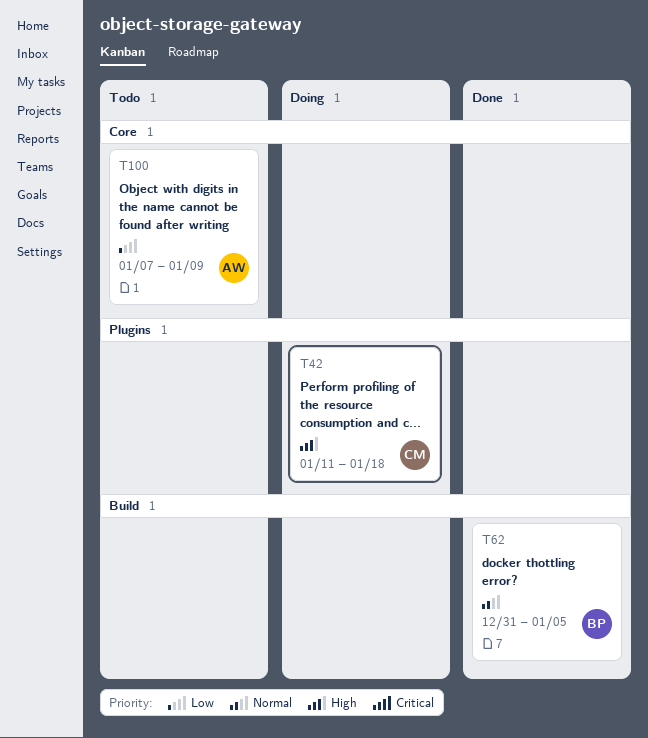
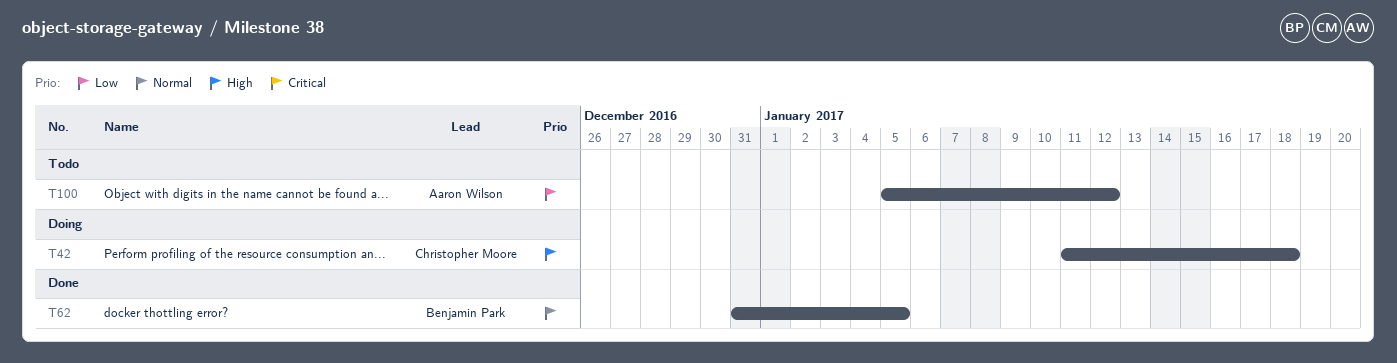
T100, start: Jan 7 -> Jan 5
T100, due: Jan 9 -> Jan 12

